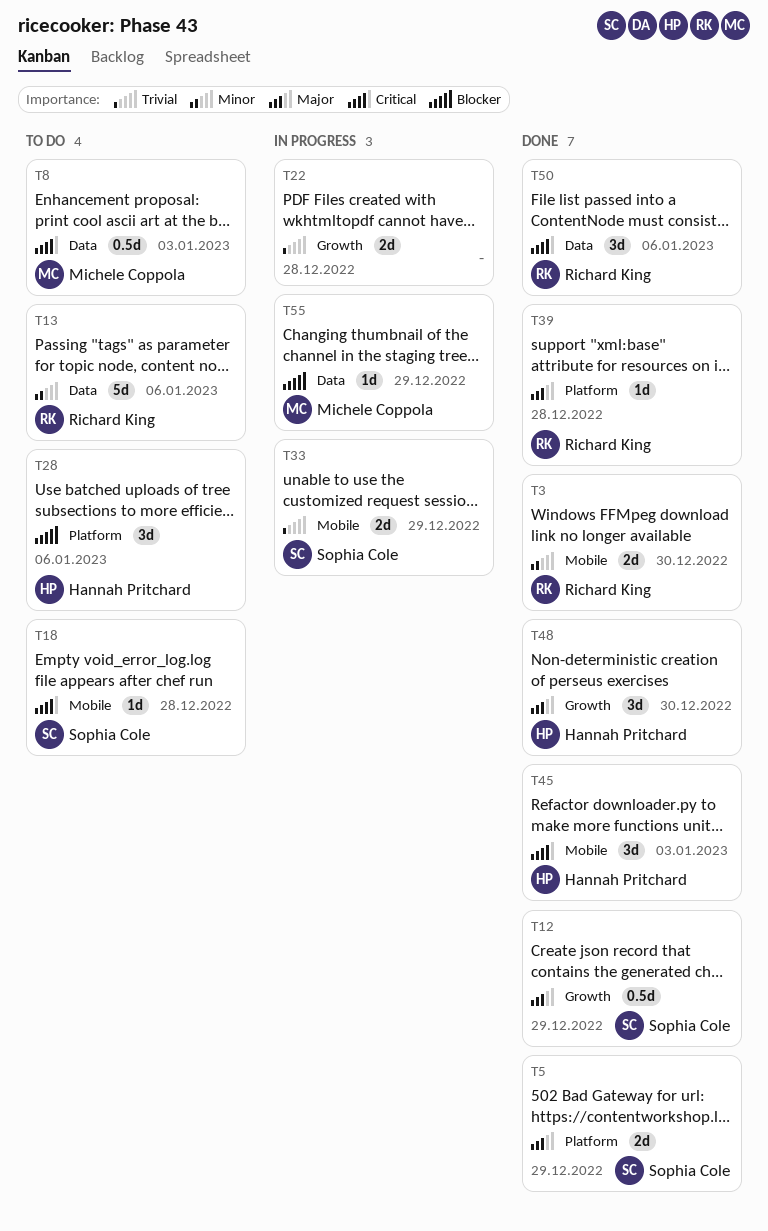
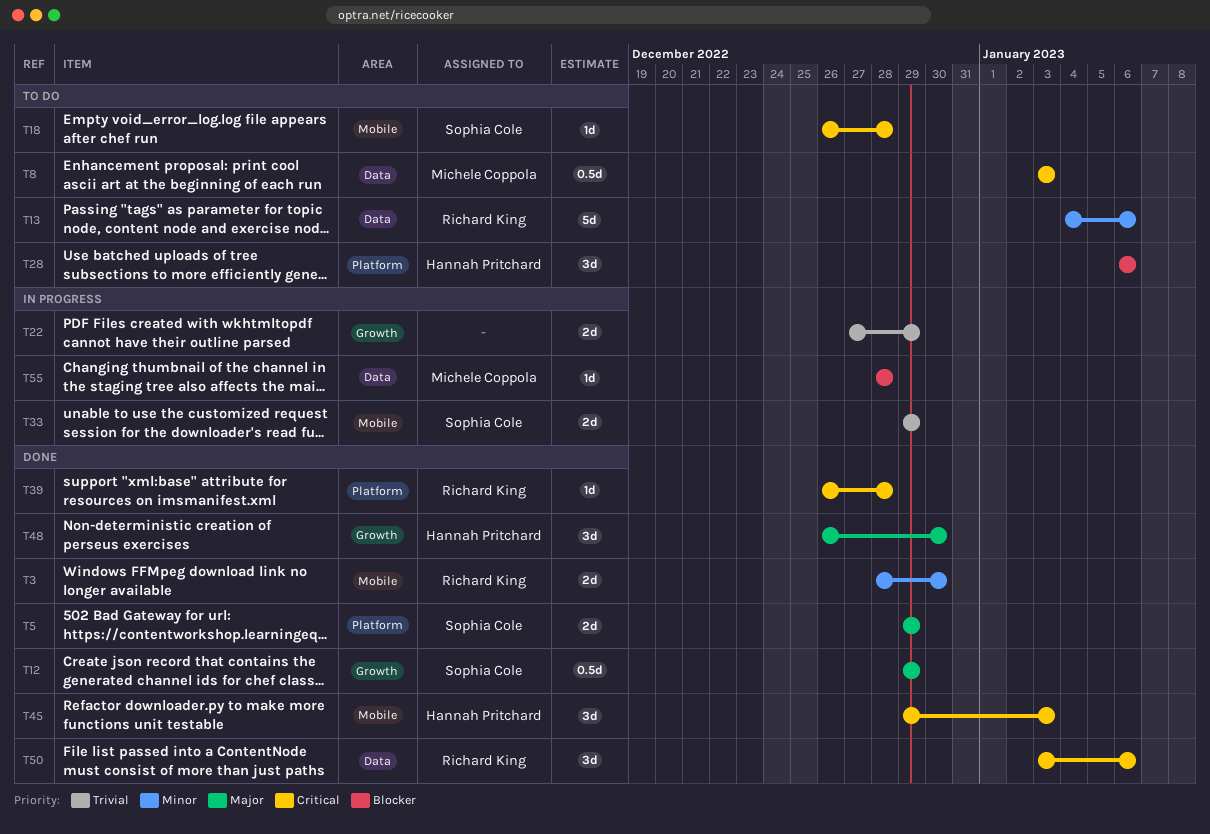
T22, due: Dec 28 -> Dec 29
T39, priority: Major -> Critical
T55, due: Dec 29 -> Dec 28

